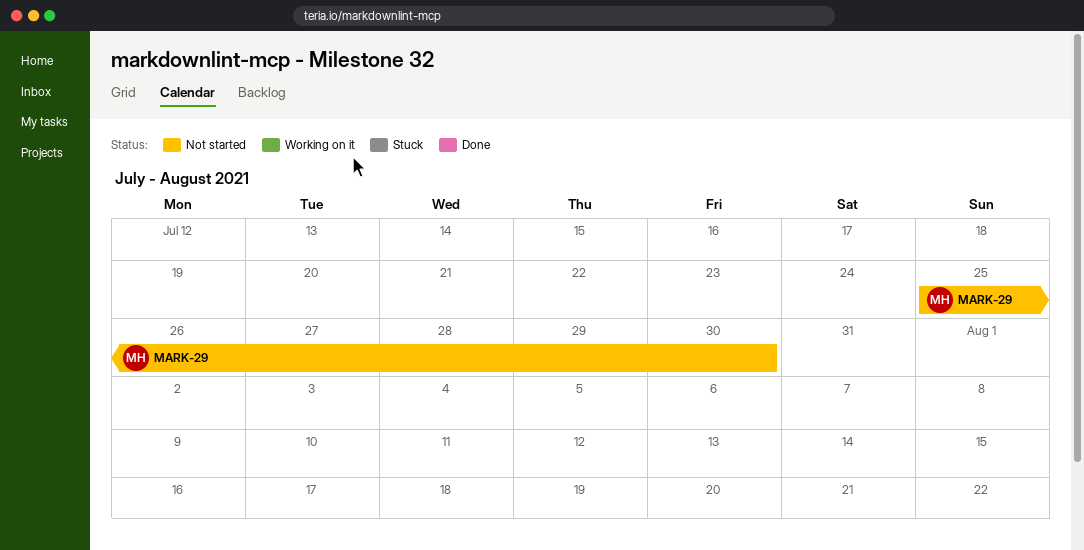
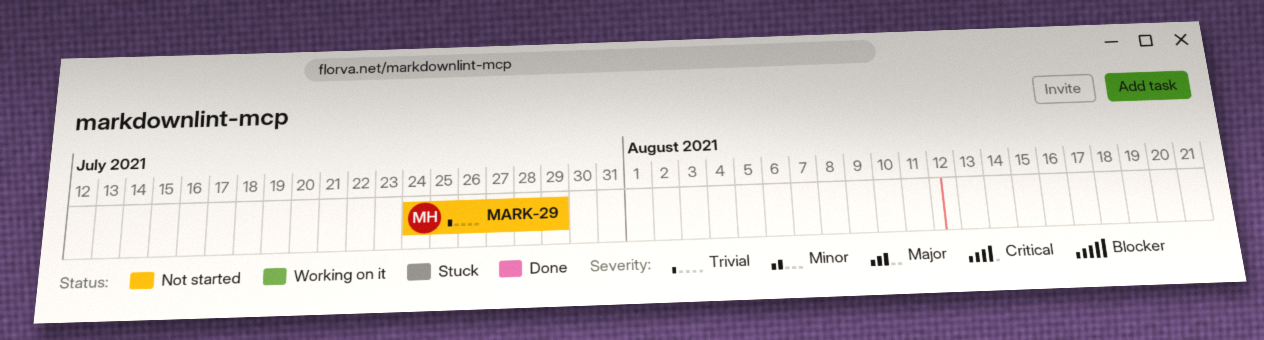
MARK-29, start: Jul 25 -> Jul 24
MARK-29, due: Jul 30 -> Jul 29

